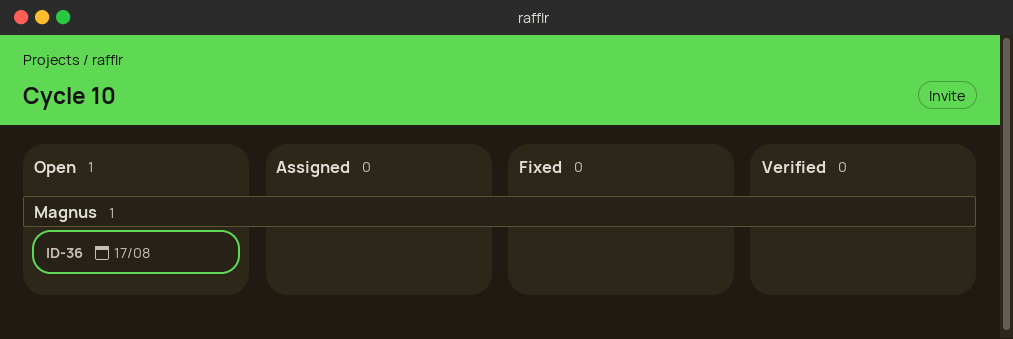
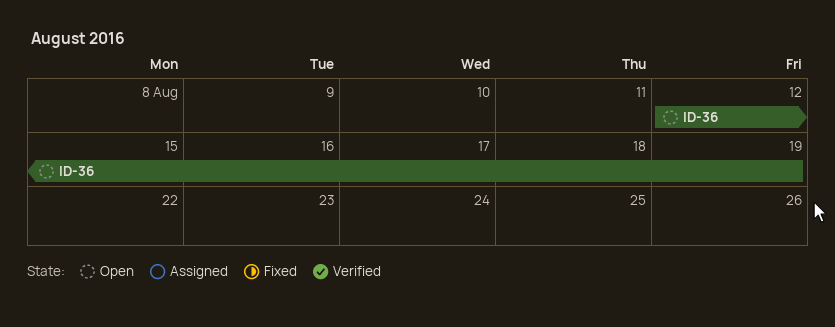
ID-36, due: Aug 17 -> Aug 19

